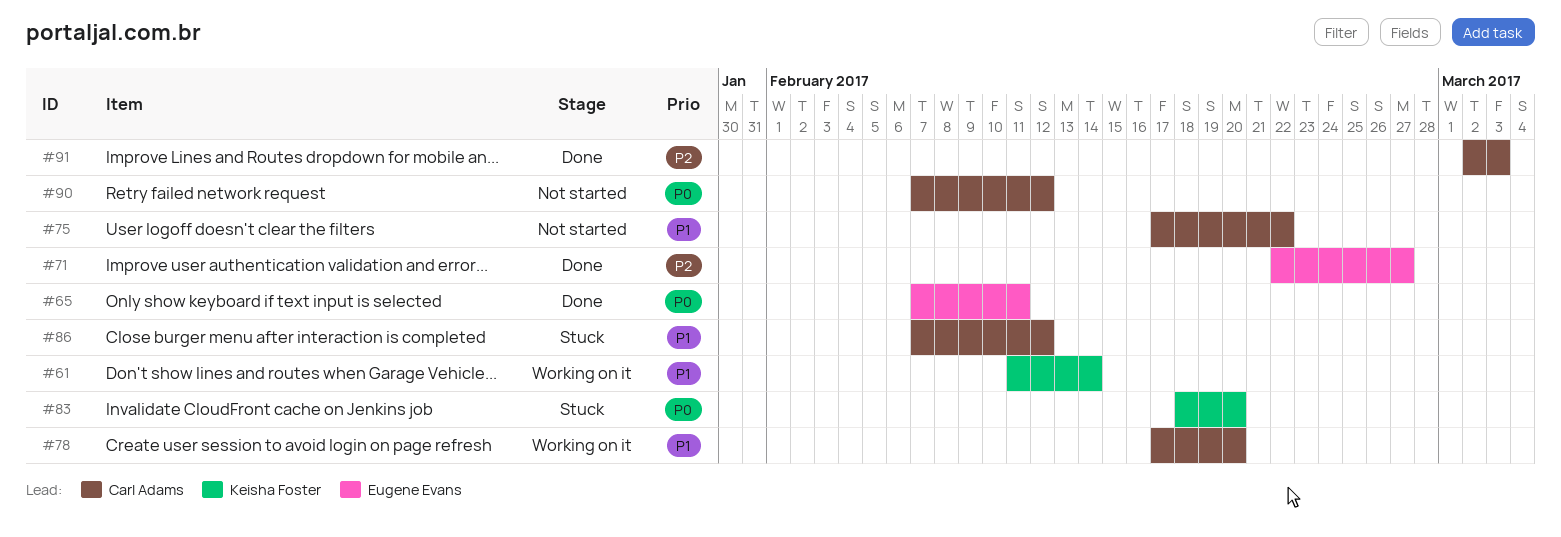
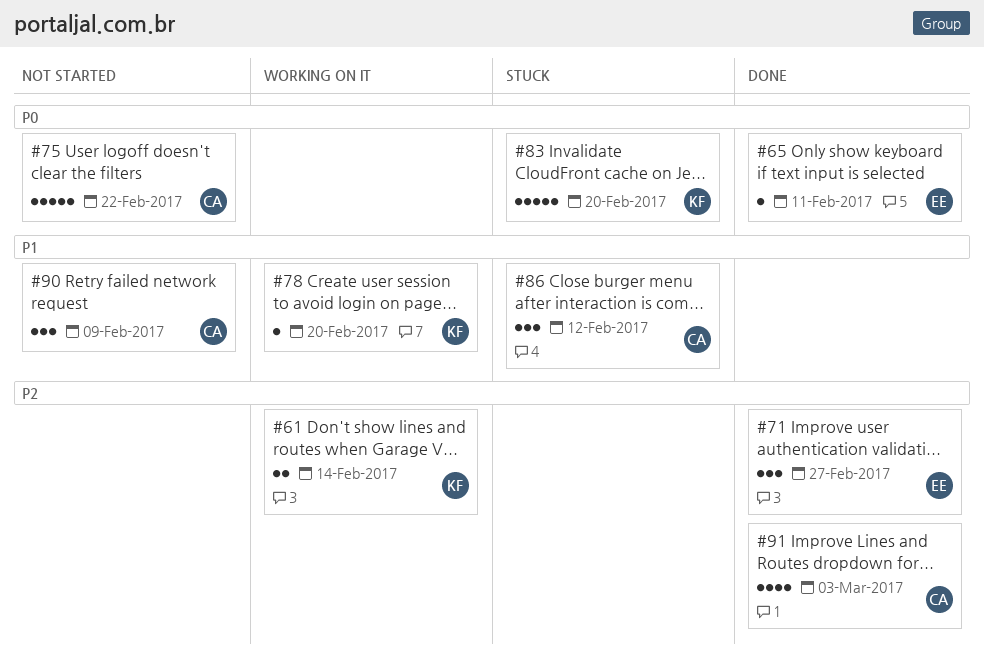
#61, priority: P1 -> P2
#75, priority: P1 -> P0
#78, owner: Carl Adams -> Keisha Foster
#90, priority: P0 -> P1
#90, due: Feb 12 -> Feb 9

